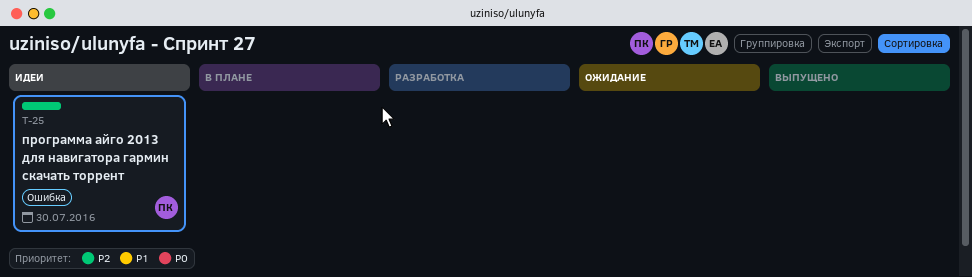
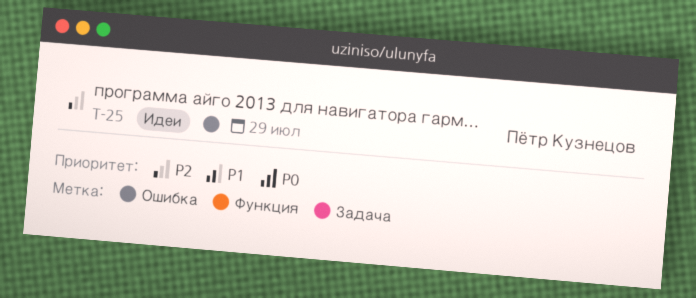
T-25, due: Jul 30 -> Jul 29

